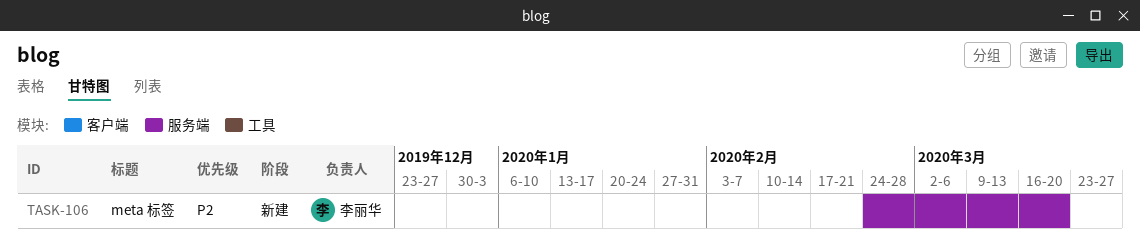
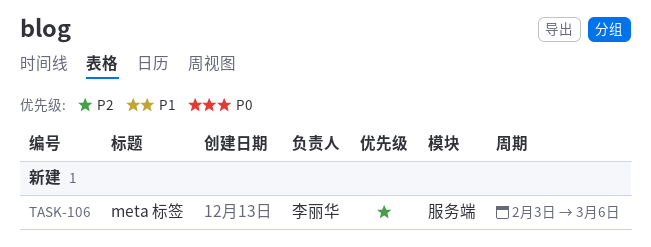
TASK-106, start: Feb 24 -> Feb 3
TASK-106, due: Mar 20 -> Mar 6

